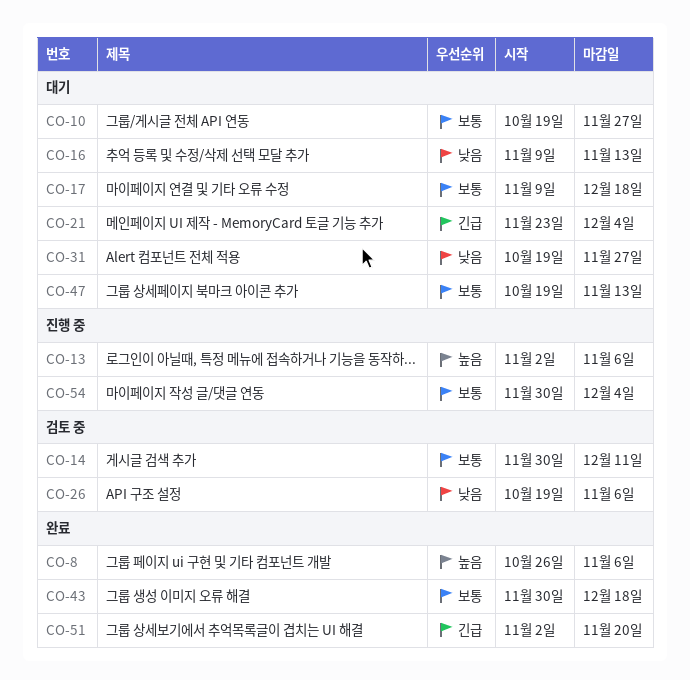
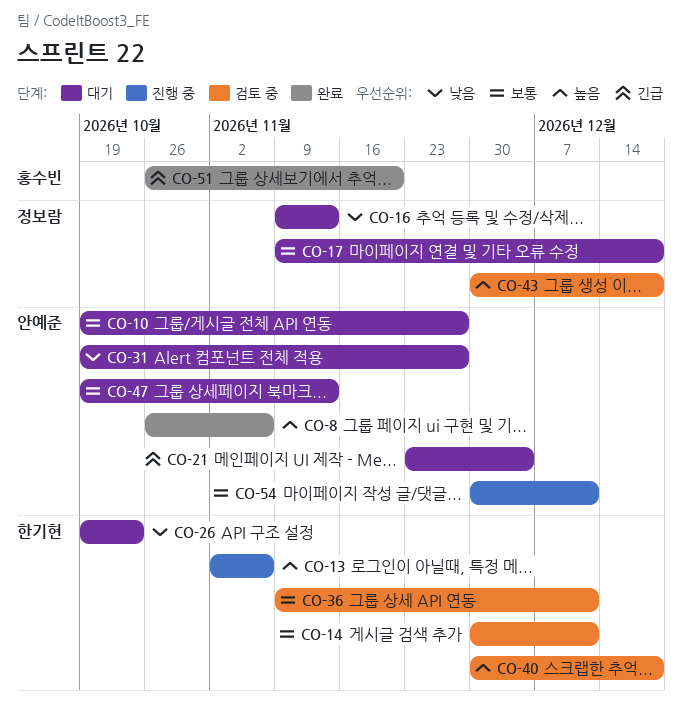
CO-26, status: 검토 중 -> 대기
CO-26, due: Nov 6 -> Oct 23
CO-36: none -> present
CO-40: none -> present
CO-43, status: 완료 -> 검토 중
CO-43, priority: 보통 -> 높음
CO-51, start: Nov 2 -> Oct 26
CO-54, due: Dec 4 -> Dec 11

